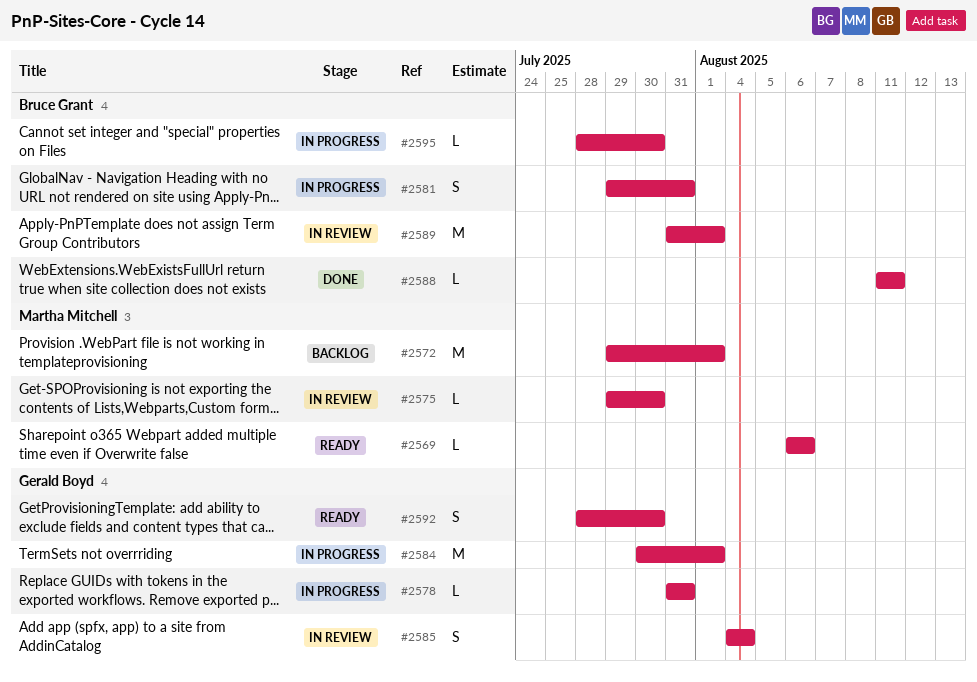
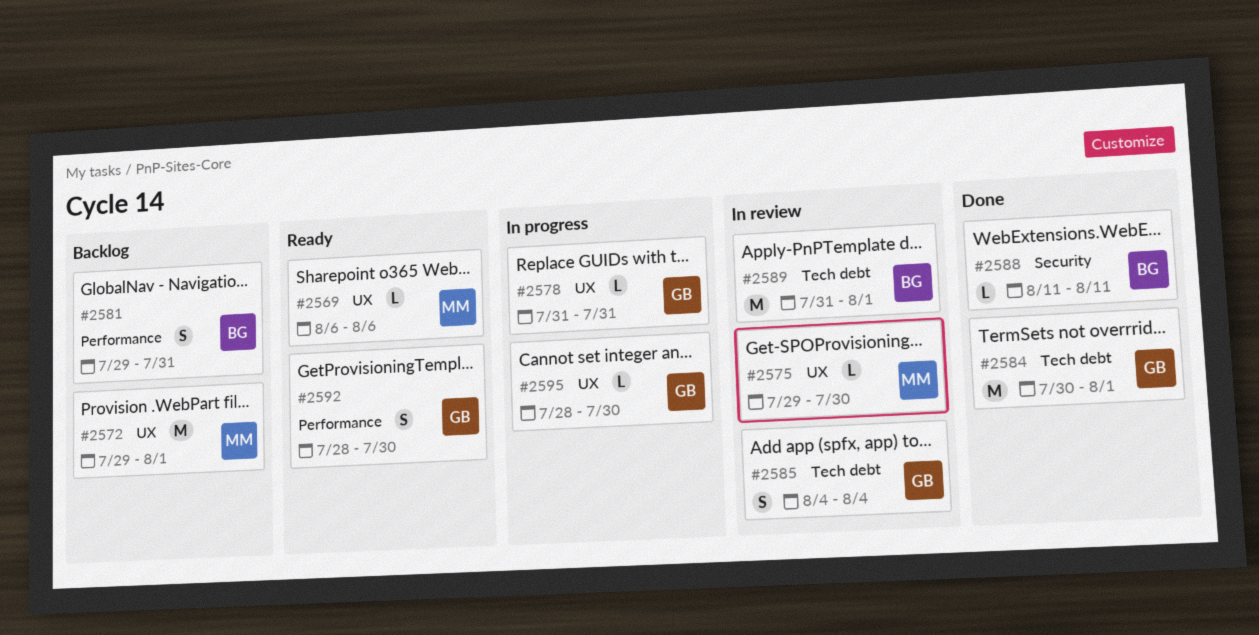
#2581, status: In progress -> Backlog
#2584, status: In progress -> Done
#2595, owner: Bruce Grant -> Gerald Boyd

